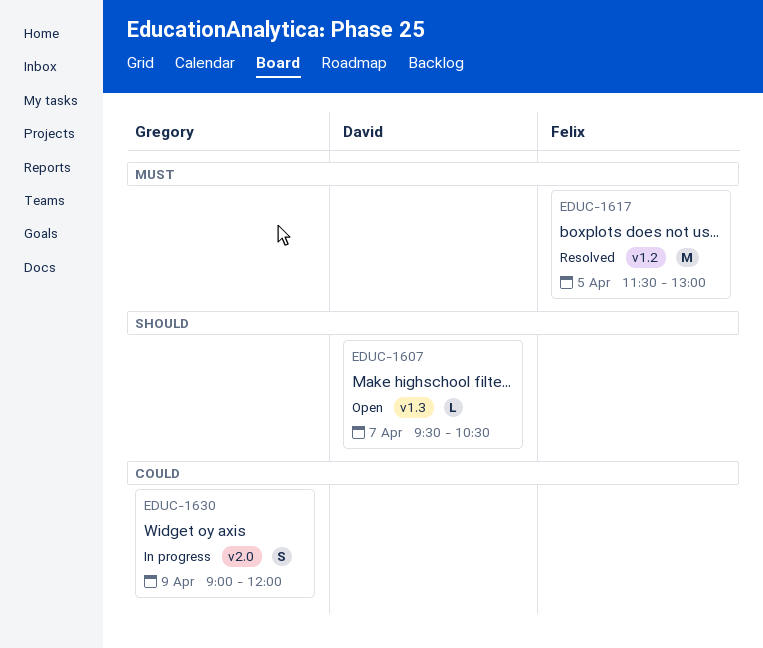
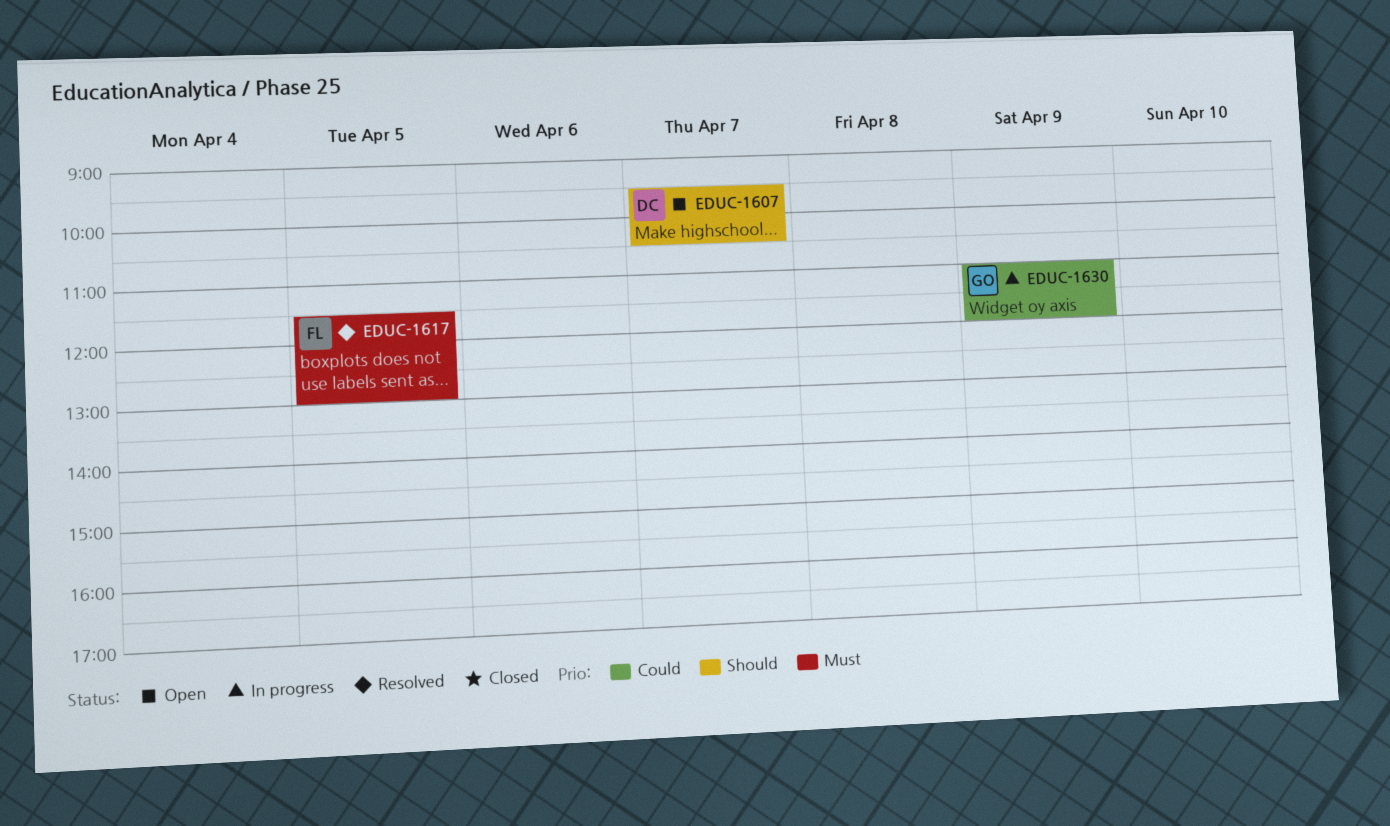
EDUC-1630, begins: 09:00 -> 11:00

